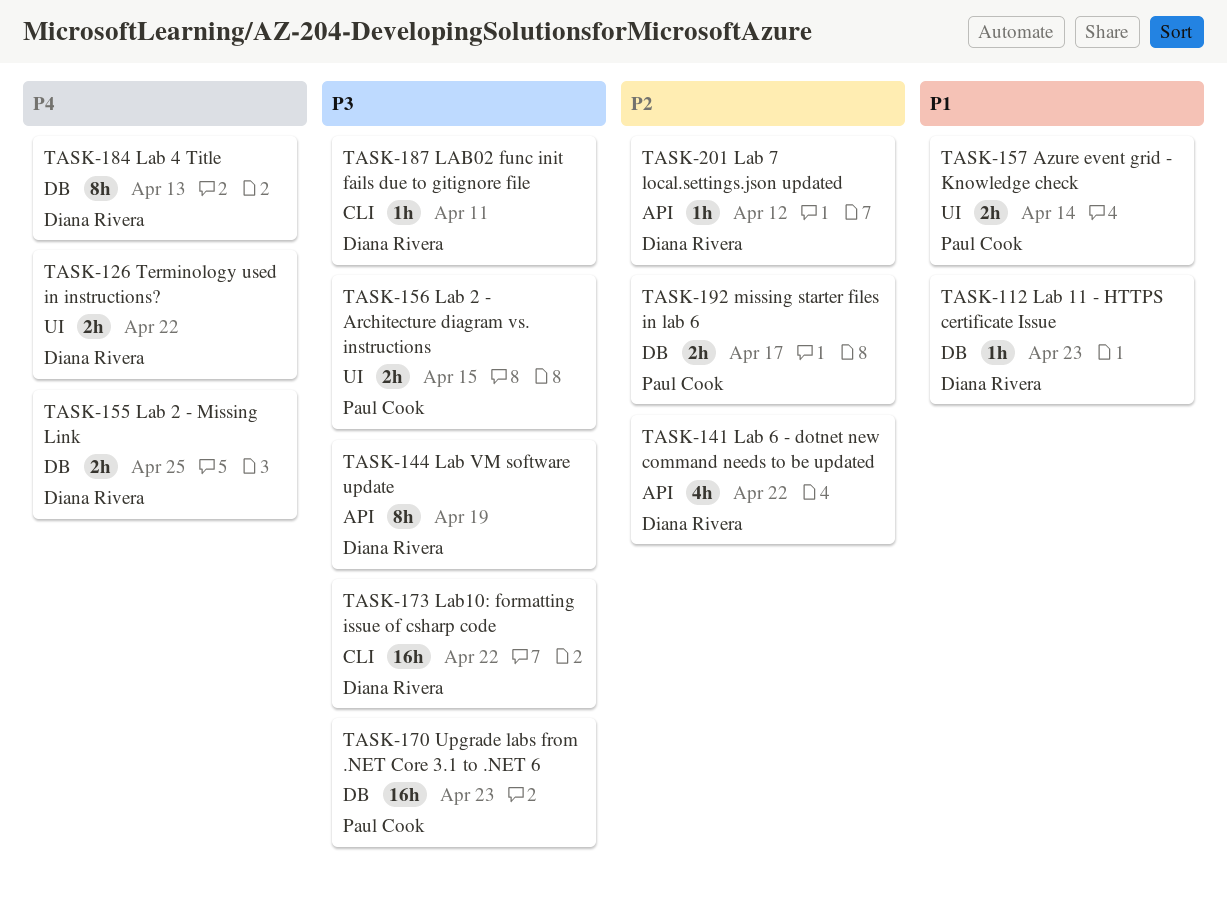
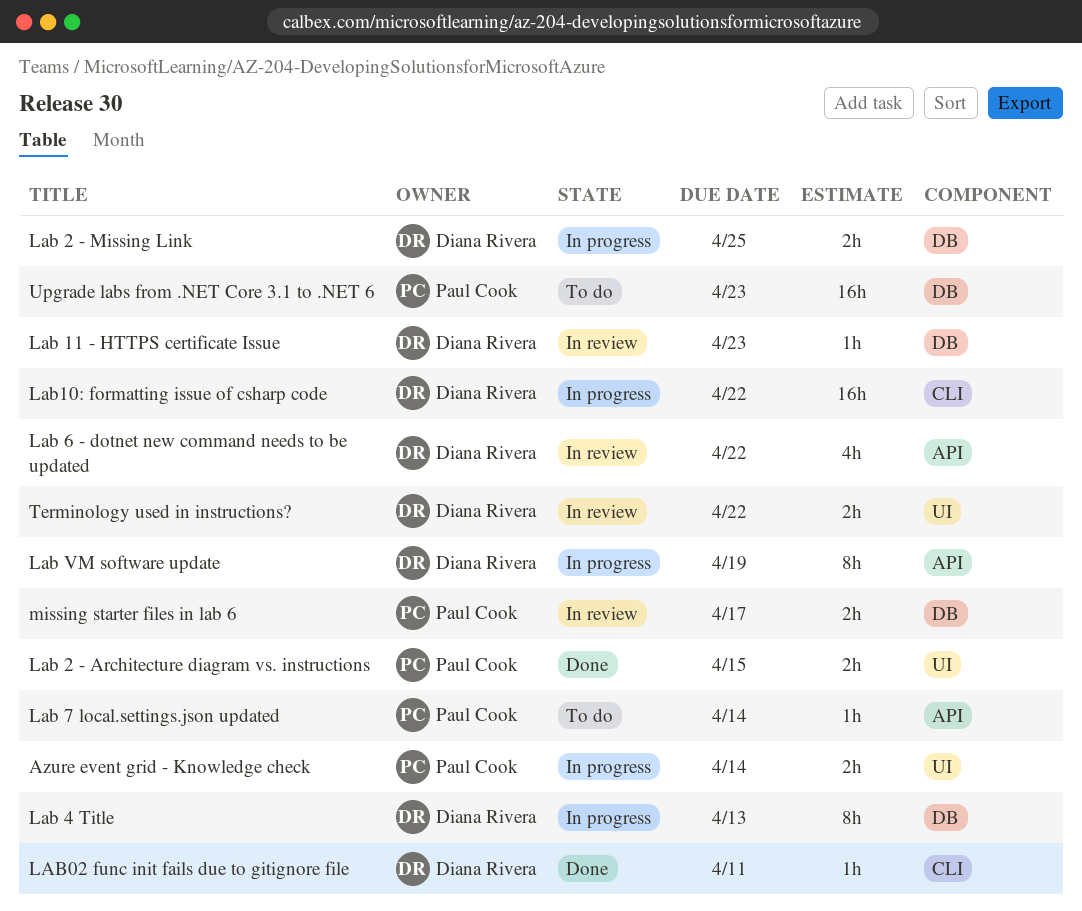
Lab 7 local.settings.json updated, owner: Diana Rivera -> Paul Cook
Lab 7 local.settings.json updated, due: Apr 12 -> Apr 14

